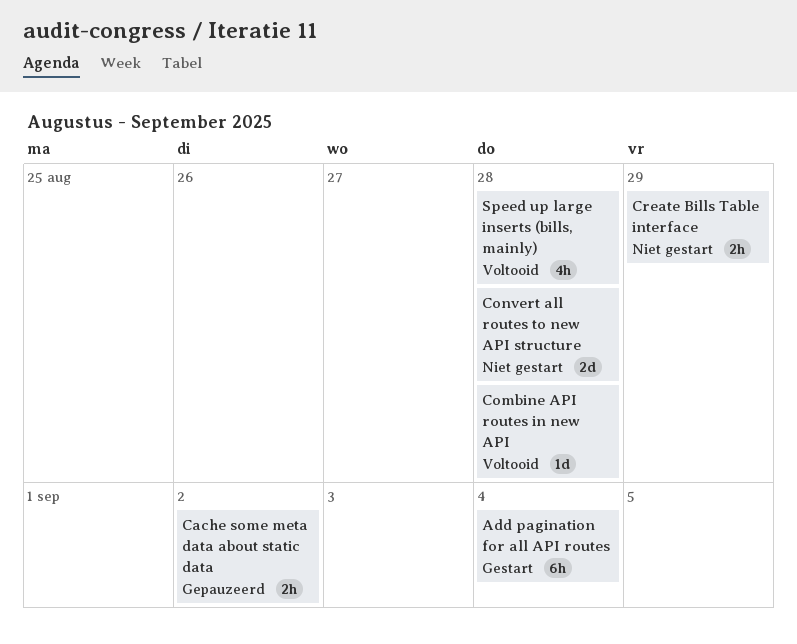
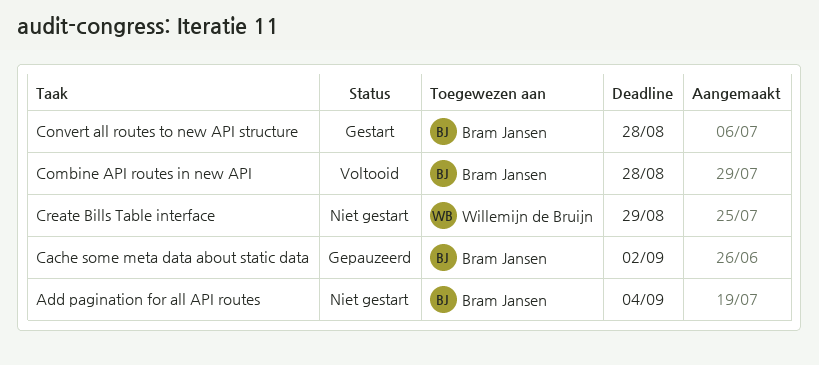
Add pagination for all API routes, status: Gestart -> Niet gestart
Convert all routes to new API structure, status: Niet gestart -> Gestart
Speed up large inserts (bills, mainly): present -> none

